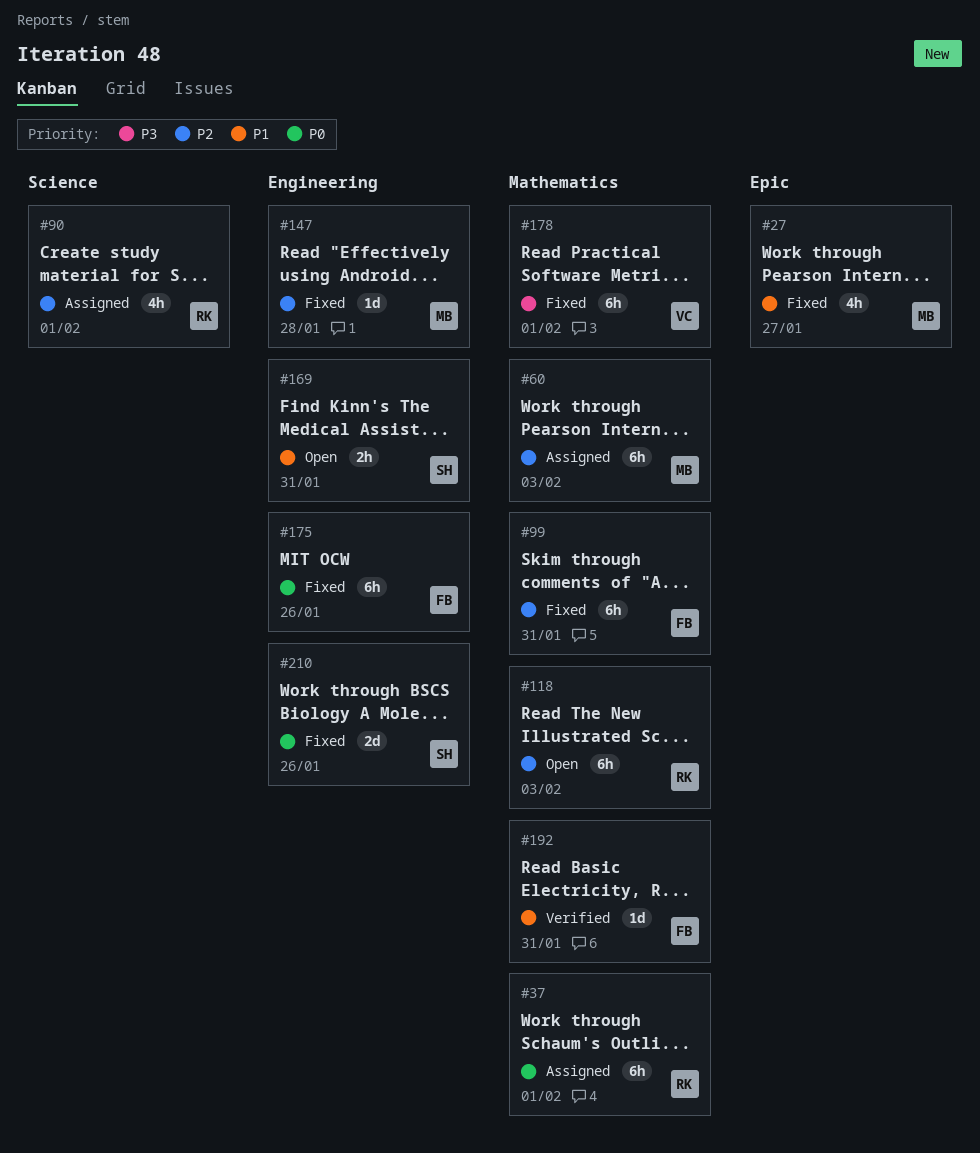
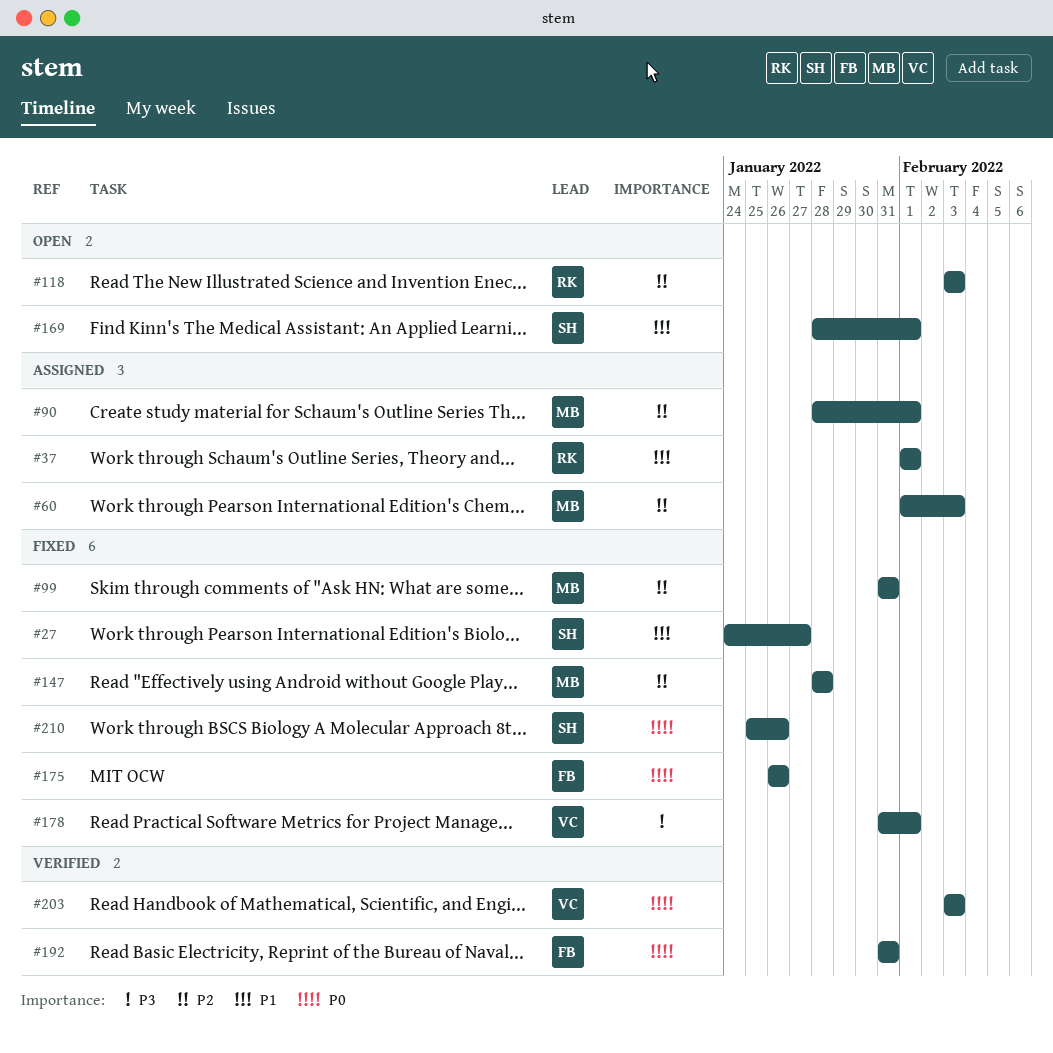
#27, owner: MB -> SH
#37, priority: P0 -> P1
#90, owner: RK -> MB
#99, owner: FB -> MB
#169, due: Jan 31 -> Feb 1
#192, priority: P1 -> P0
#203: none -> present

